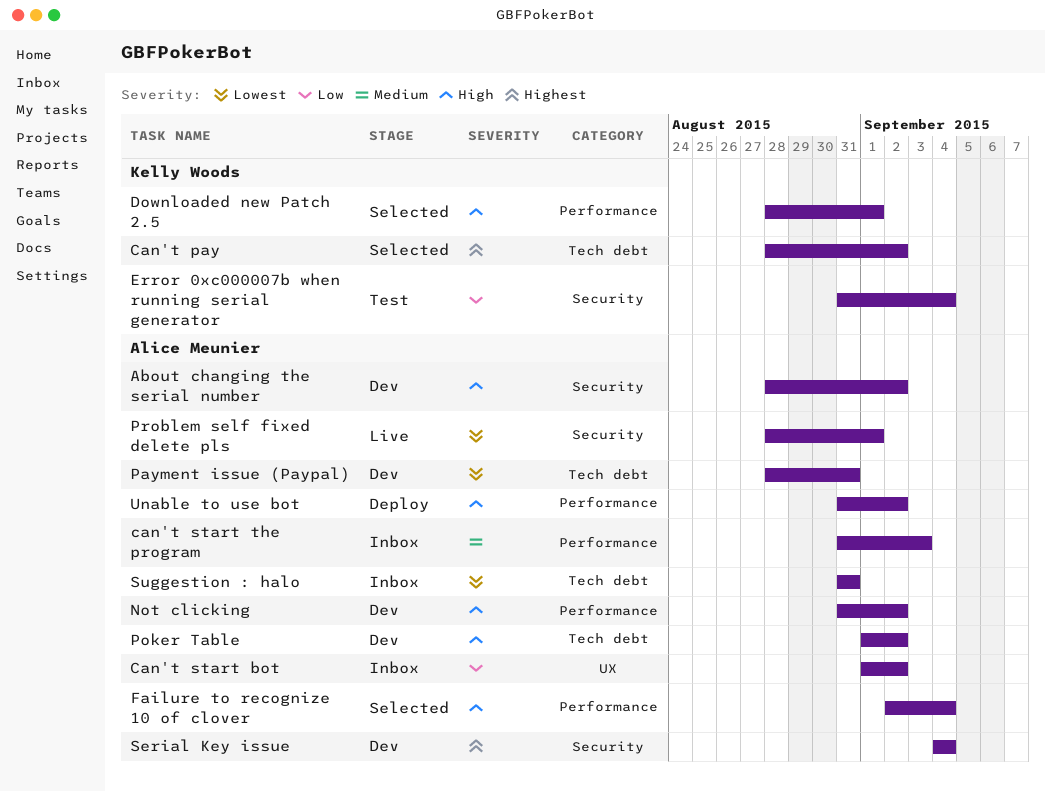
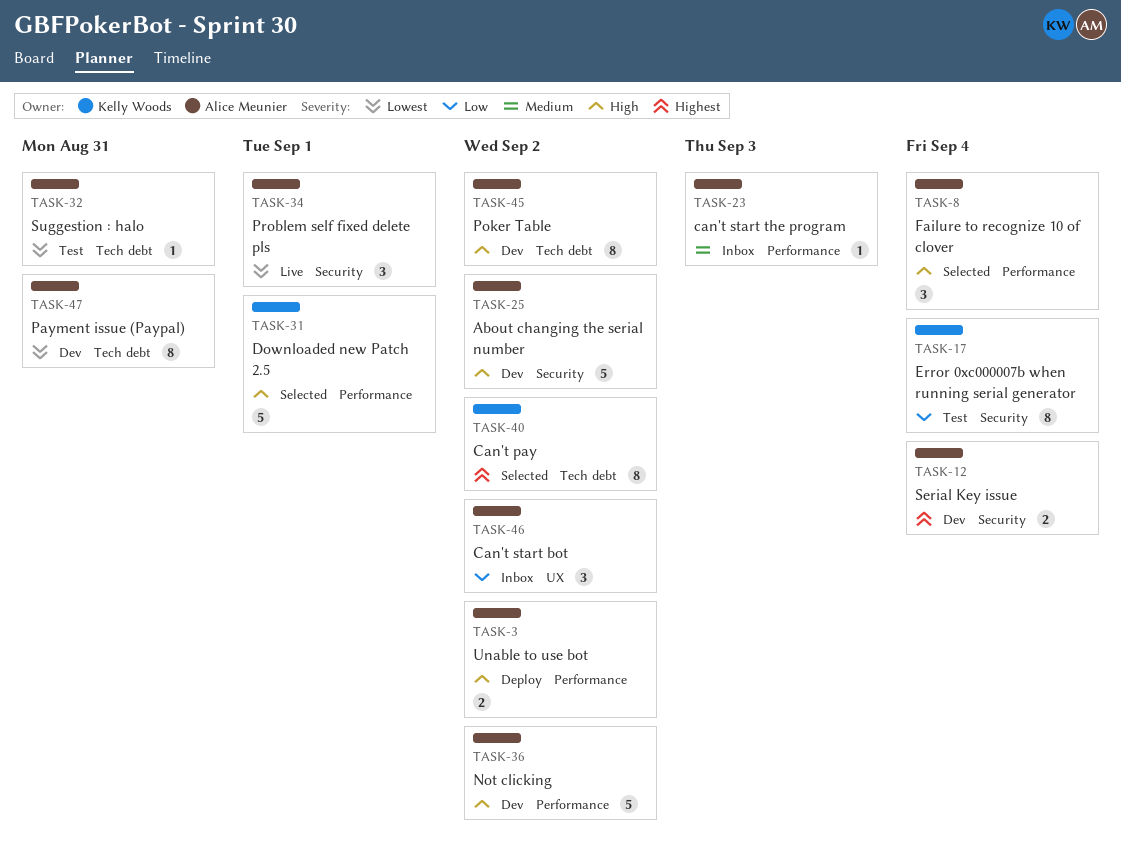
Suggestion : halo, status: Inbox -> Test

